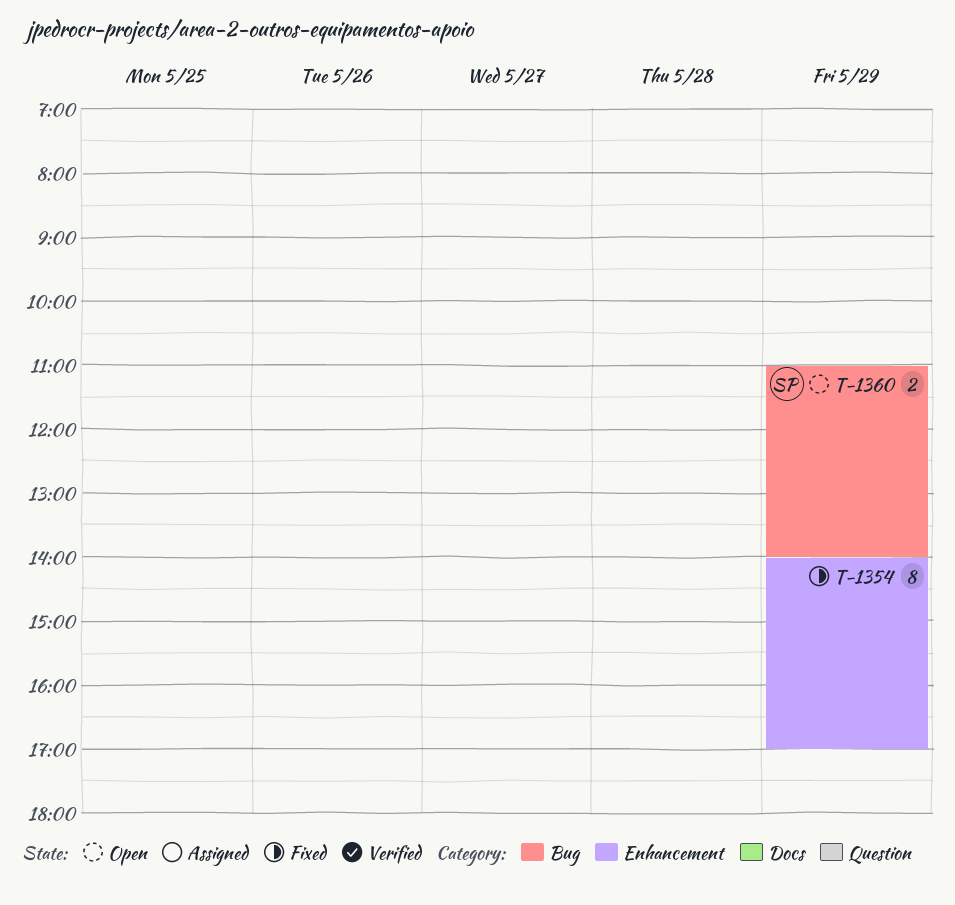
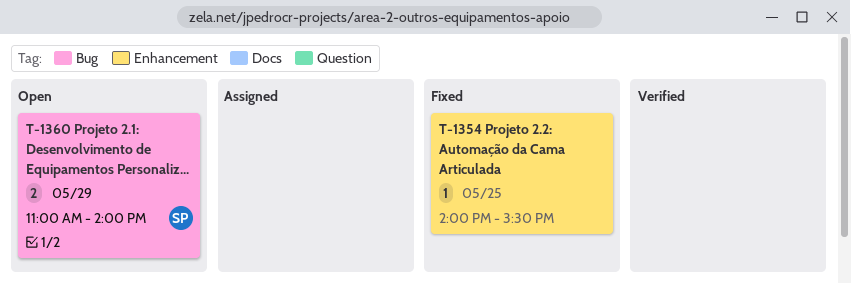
T-1354, estimate: 8 -> 1
T-1354, day: May 29 -> May 25
T-1354, ends: 17:00 -> 15:30

